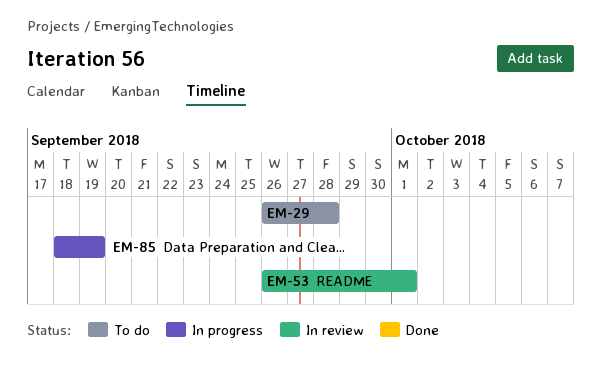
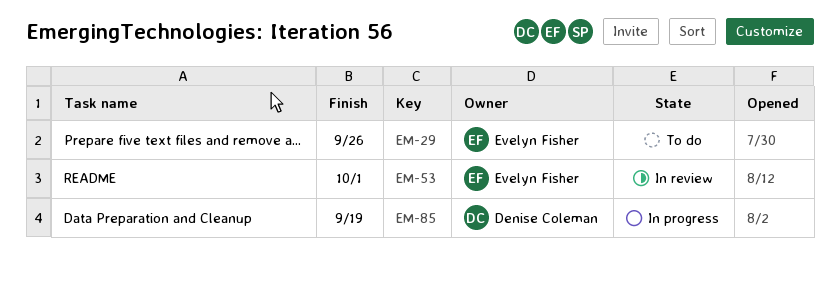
EM-29, due: Sep 28 -> Sep 26

